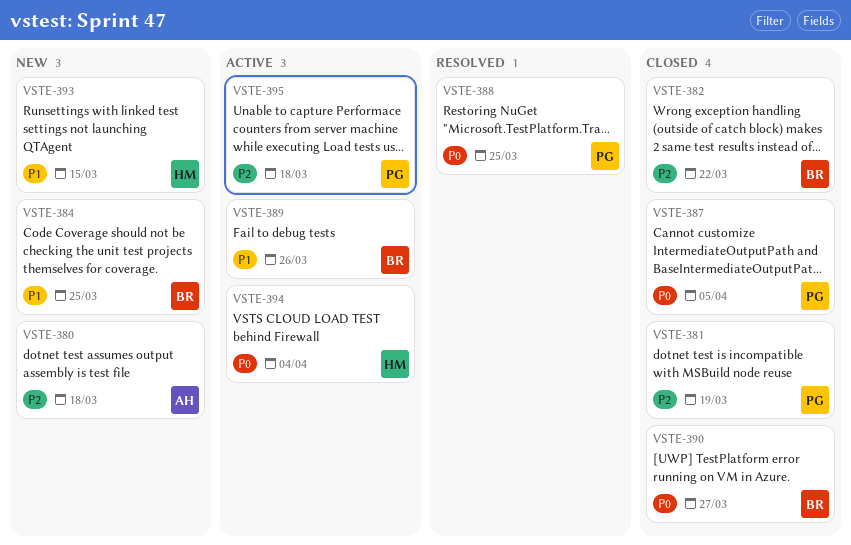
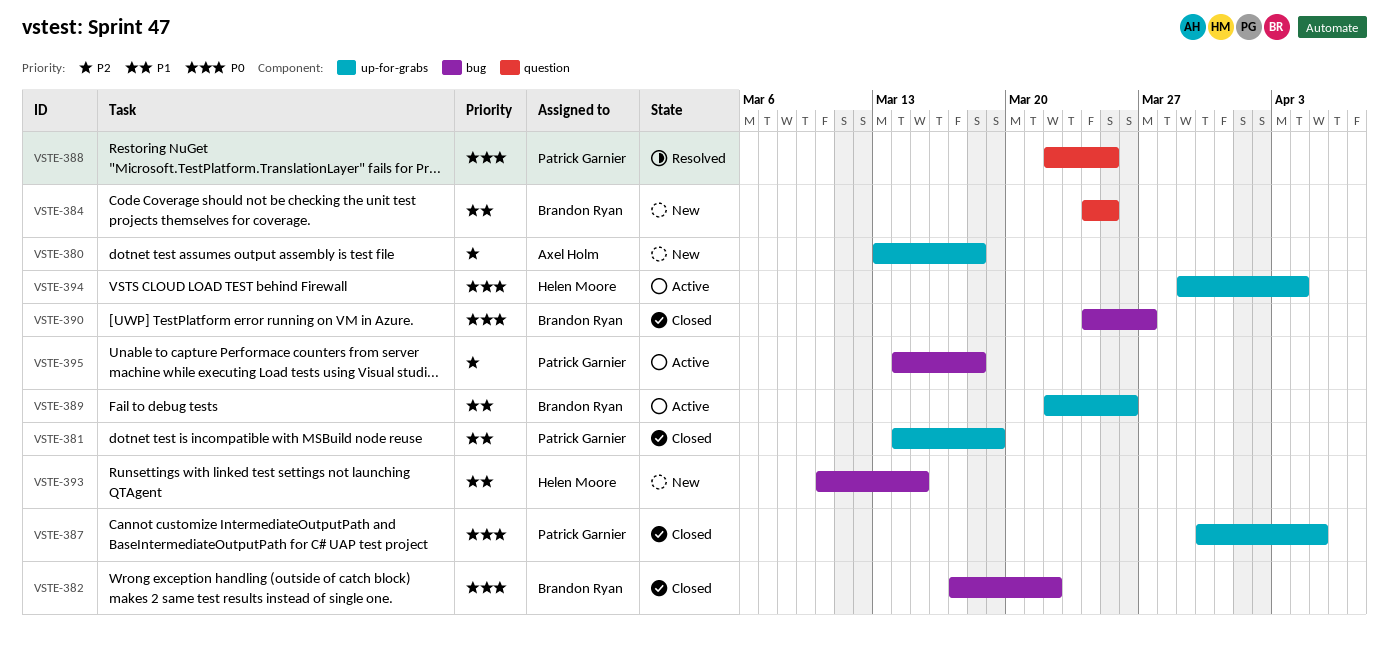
VSTE-381, priority: P2 -> P1
VSTE-382, priority: P2 -> P0

